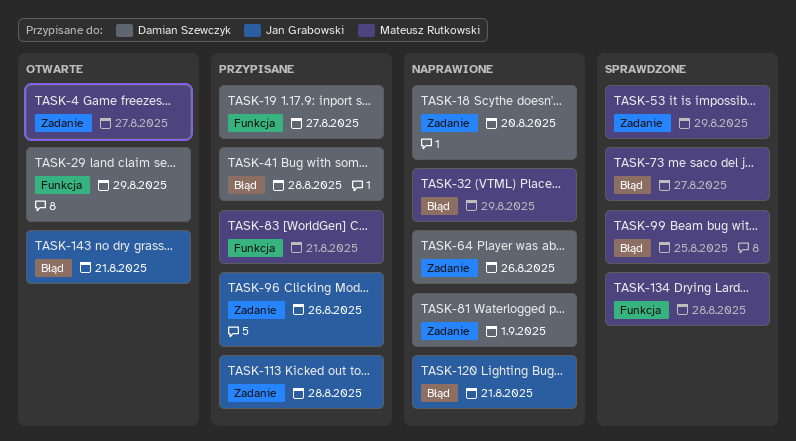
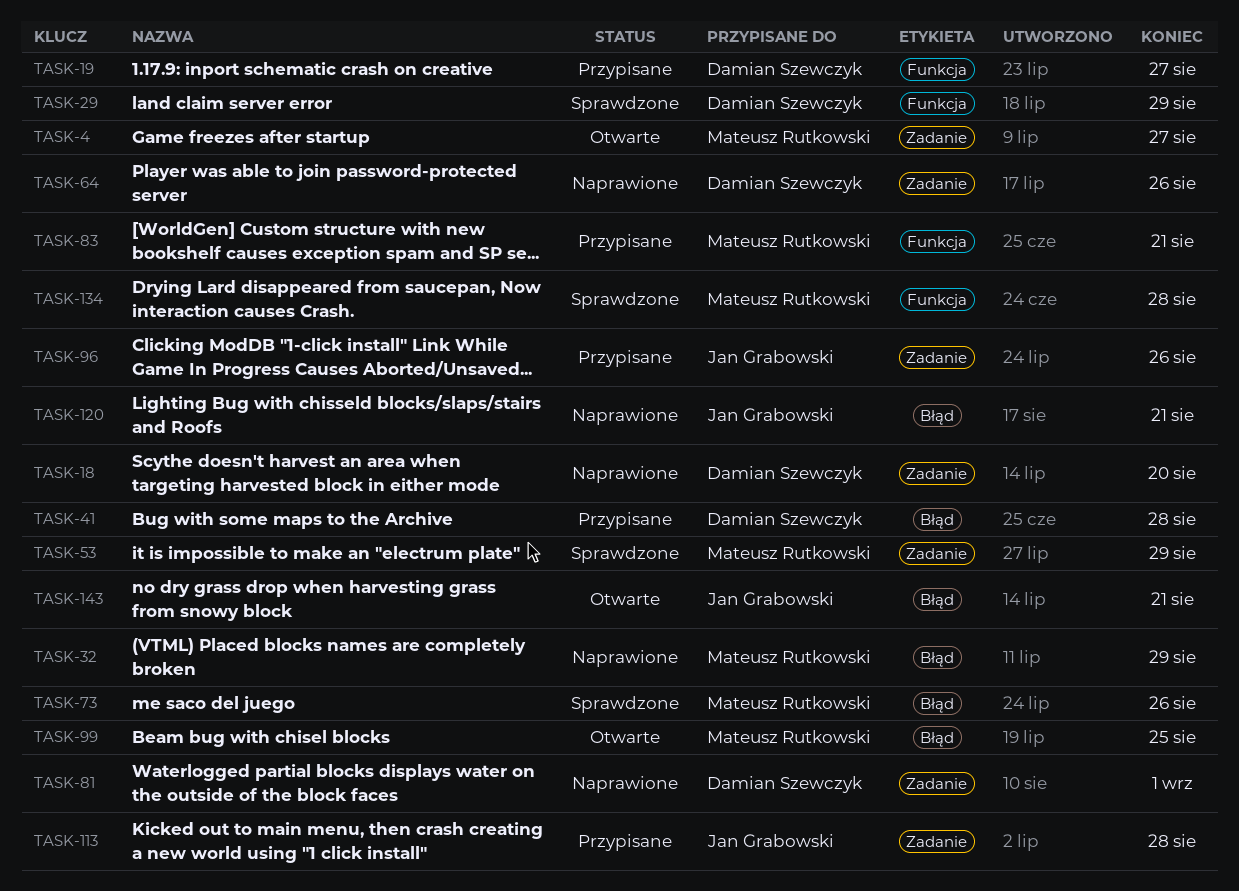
TASK-29, status: Otwarte -> Sprawdzone
TASK-73, due: Aug 27 -> Aug 26
TASK-99, status: Sprawdzone -> Otwarte

